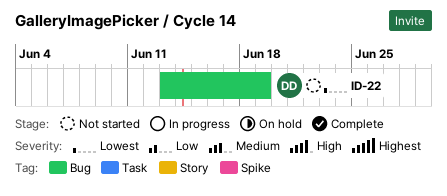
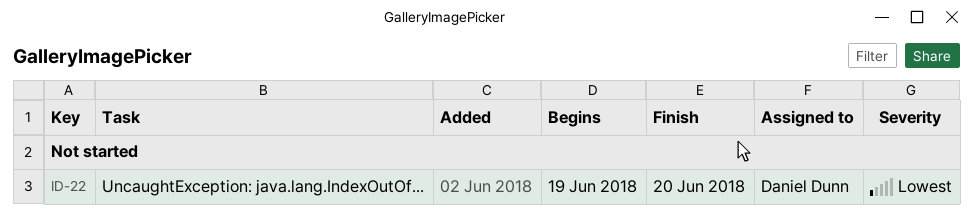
ID-22, start: Jun 13 -> Jun 19
ID-22, due: Jun 19 -> Jun 20

